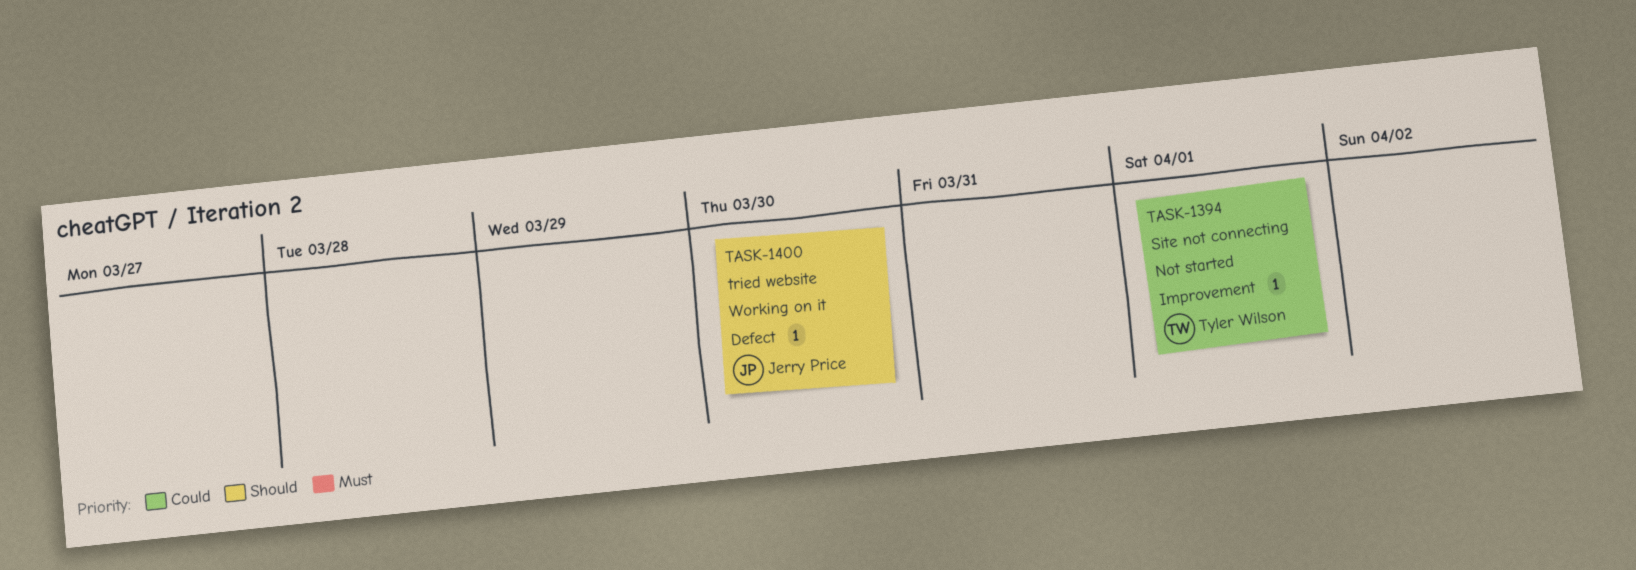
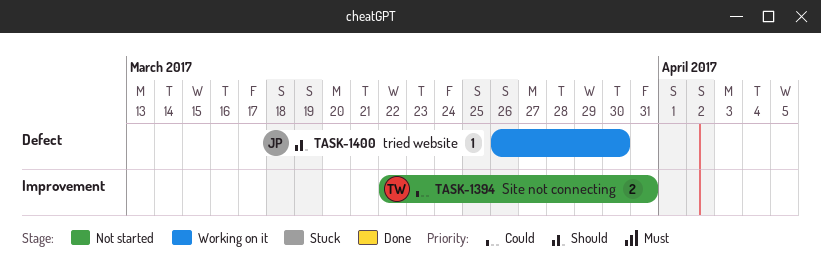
TASK-1394, estimate: 1 -> 2
TASK-1394, due: Apr 1 -> Mar 31

